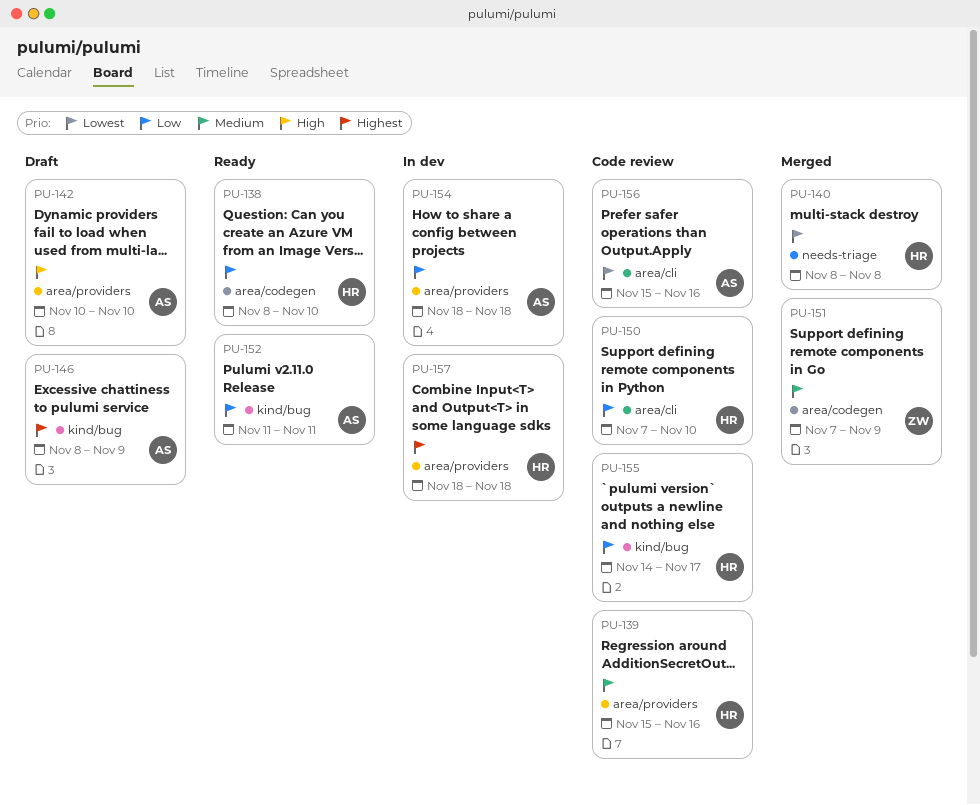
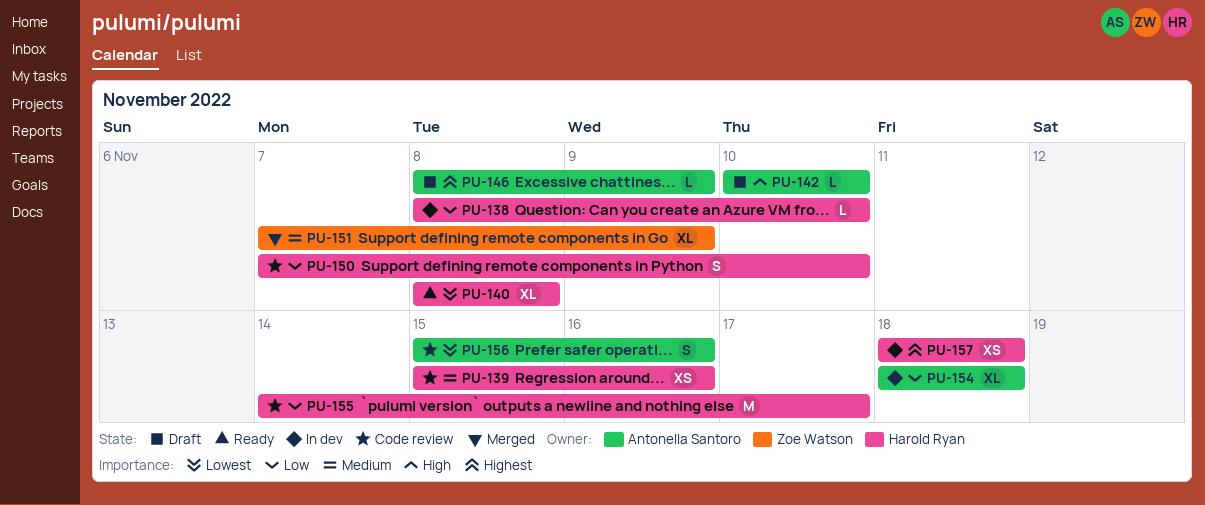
PU-138, status: Ready -> In dev
PU-140, status: Merged -> Ready
PU-152: present -> none

